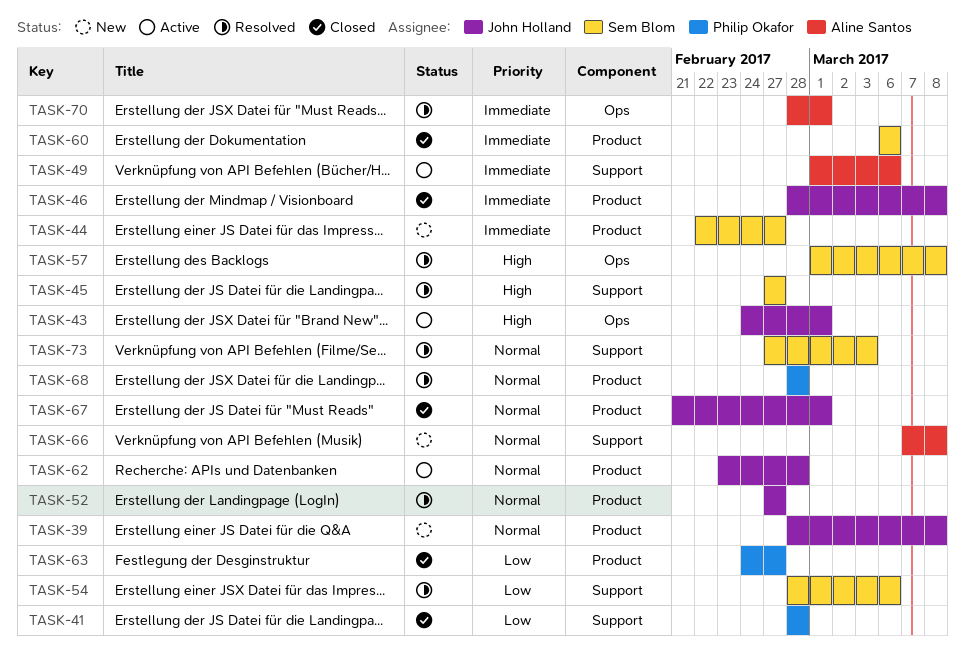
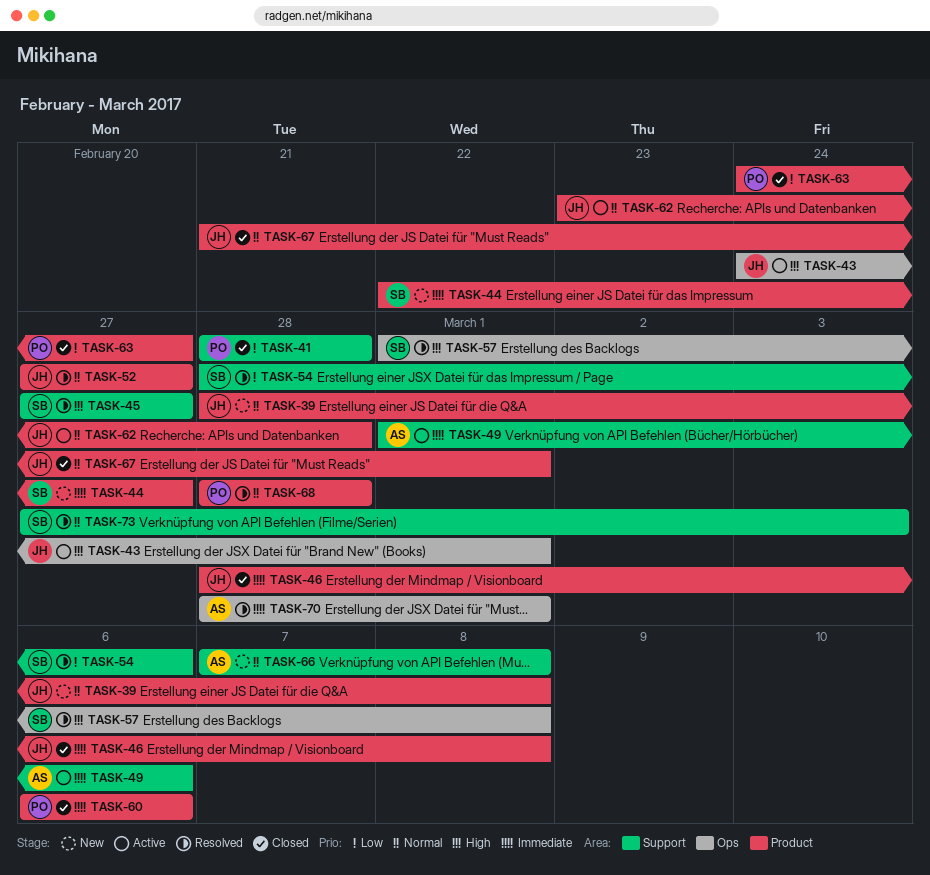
TASK-60, owner: Sem Blom -> Philip Okafor

